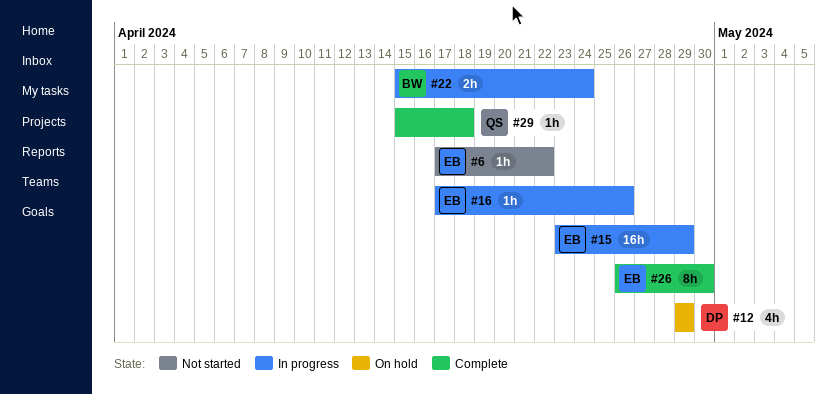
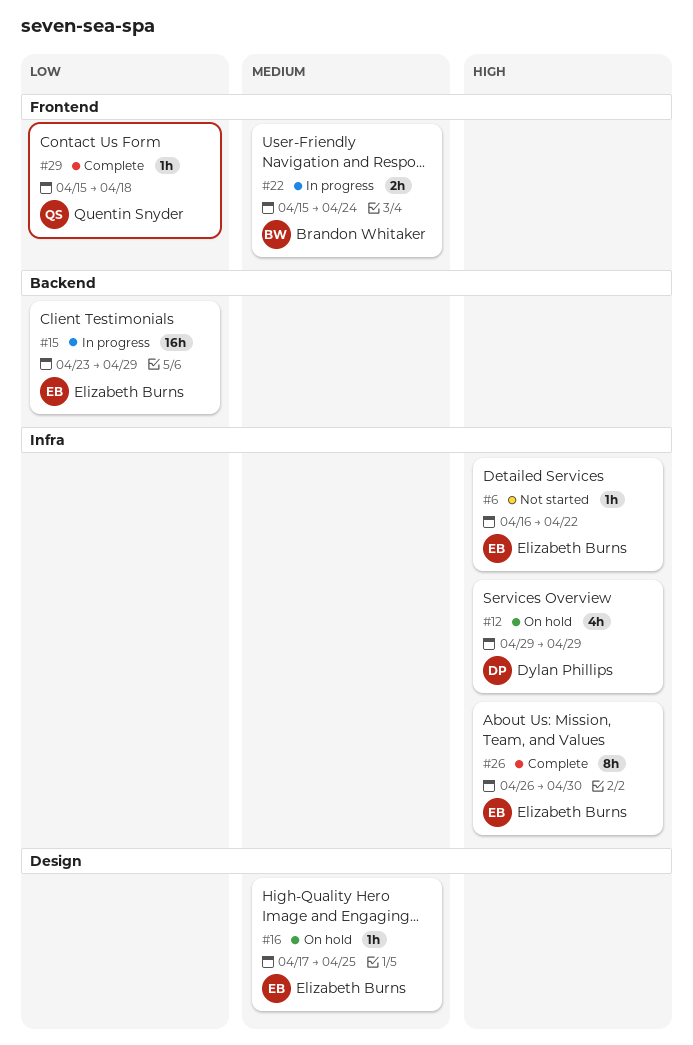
#6, start: Apr 17 -> Apr 16
#16, status: In progress -> On hold
#16, due: Apr 26 -> Apr 25

